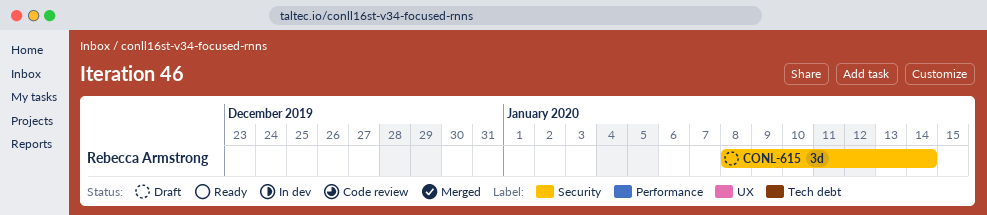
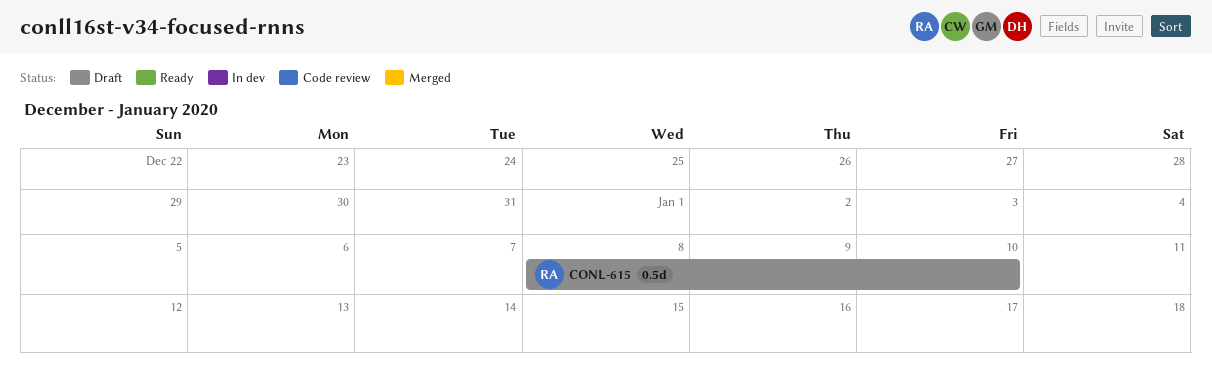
CONL-615, estimate: 3d -> 0.5d
CONL-615, due: Jan 14 -> Jan 10

